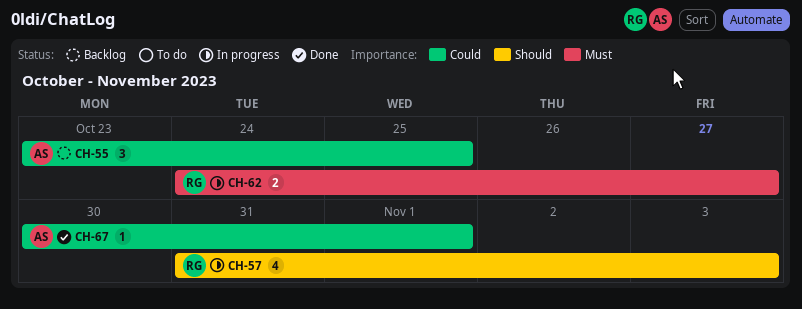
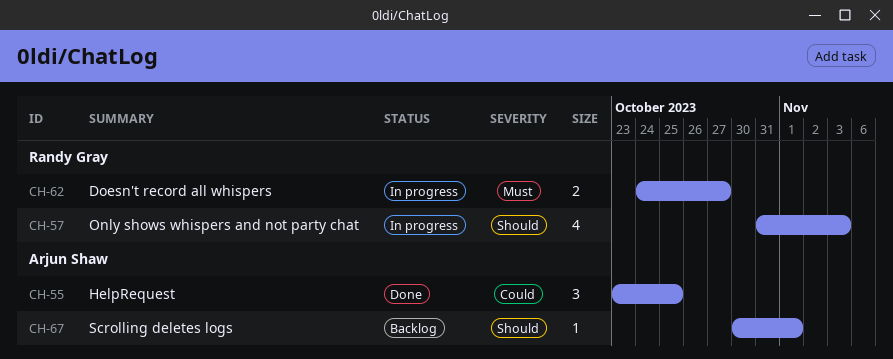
CH-55, status: Backlog -> Done
CH-67, status: Done -> Backlog
CH-67, priority: Could -> Should

